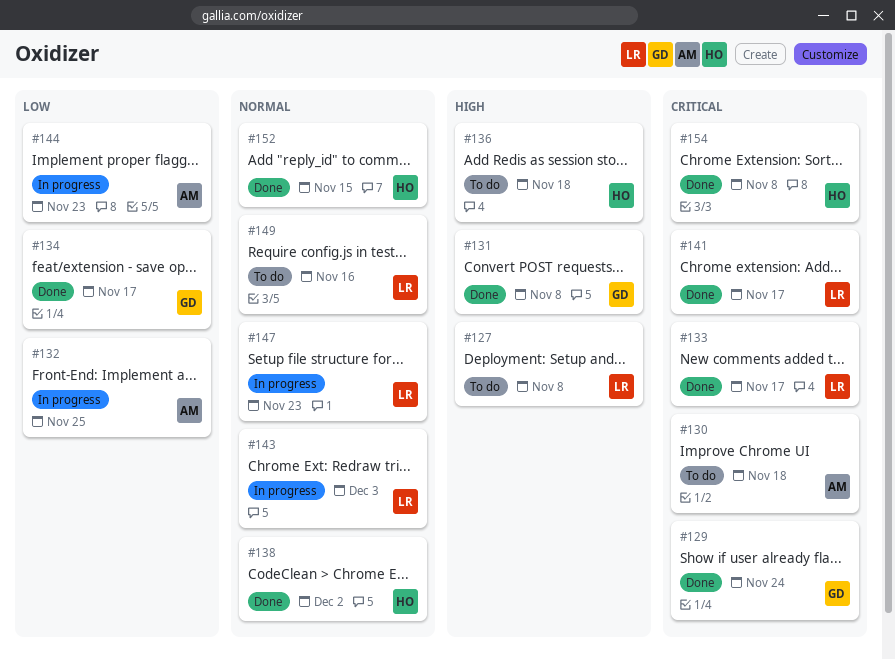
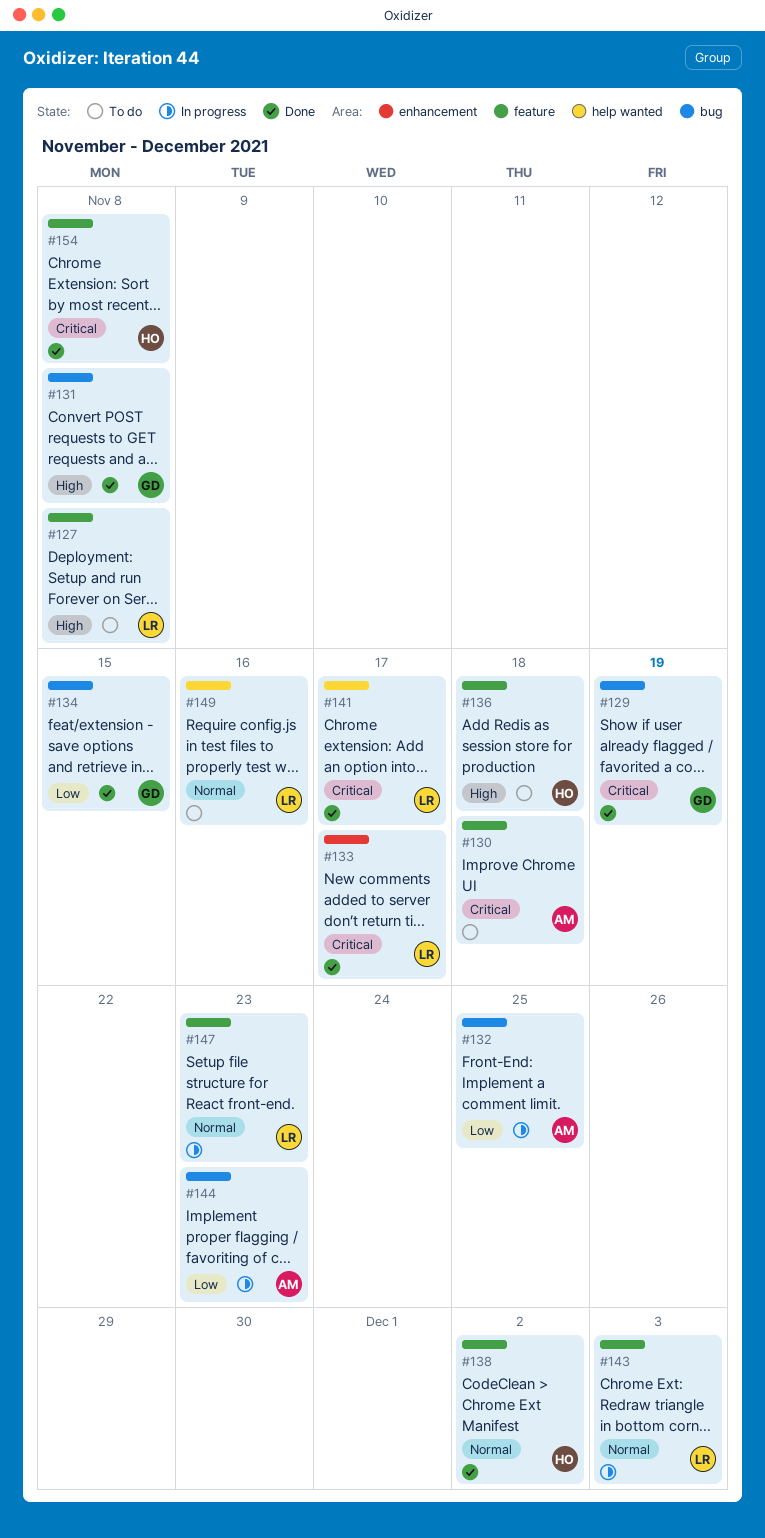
#129, due: Nov 24 -> Nov 19
#134, due: Nov 17 -> Nov 15
#152: present -> none

